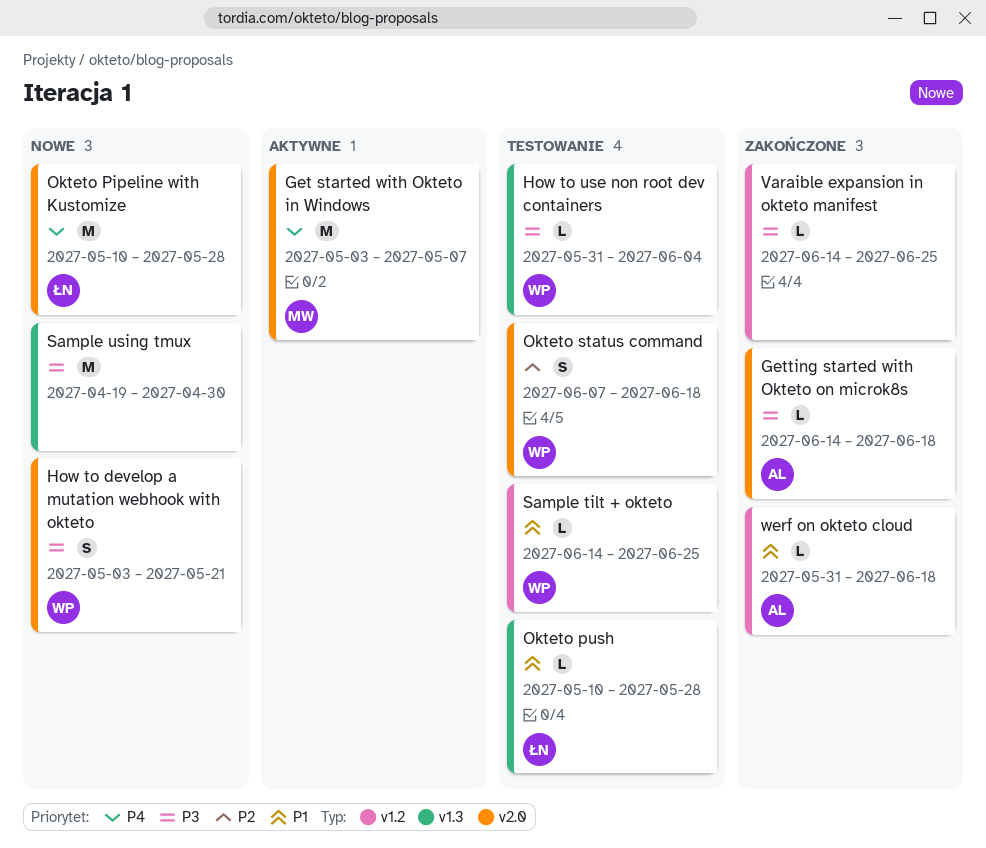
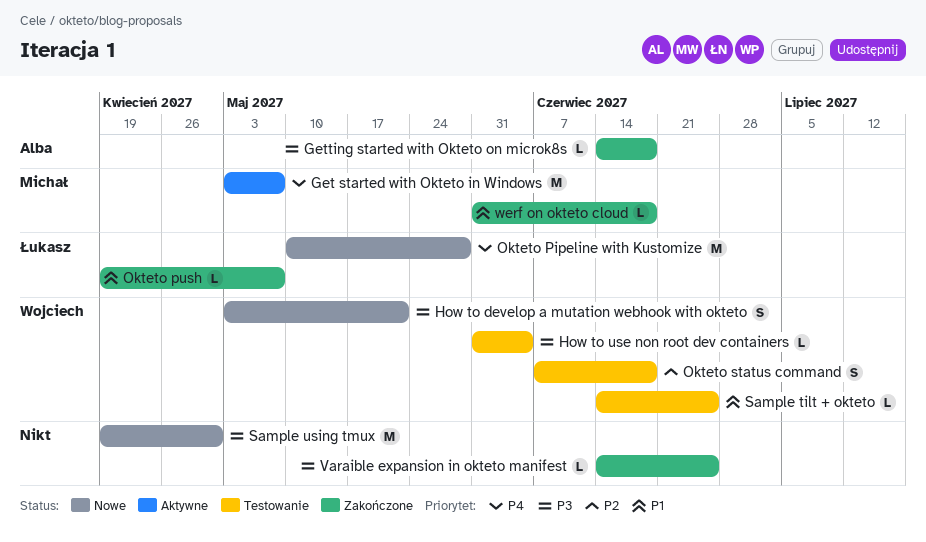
Okteto push, status: Testowanie -> Zakończone
Okteto push, start: May 10 -> Apr 19
Okteto push, due: May 28 -> May 7
werf on okteto cloud, owner: Alba -> Michał

